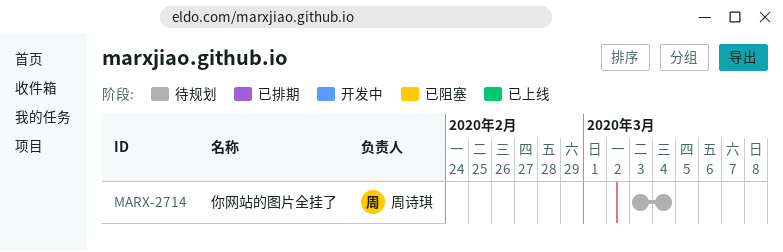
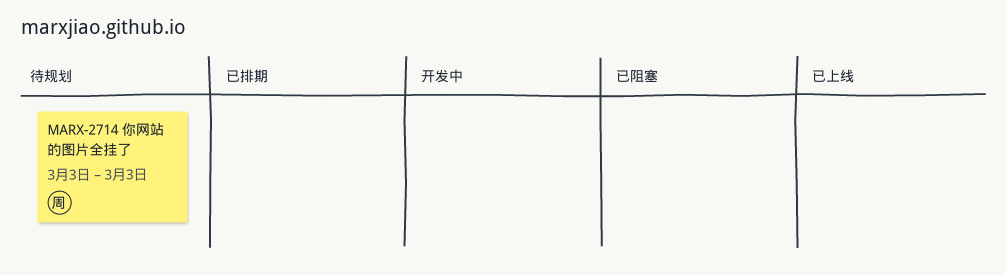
MARX-2714, due: Mar 4 -> Mar 3

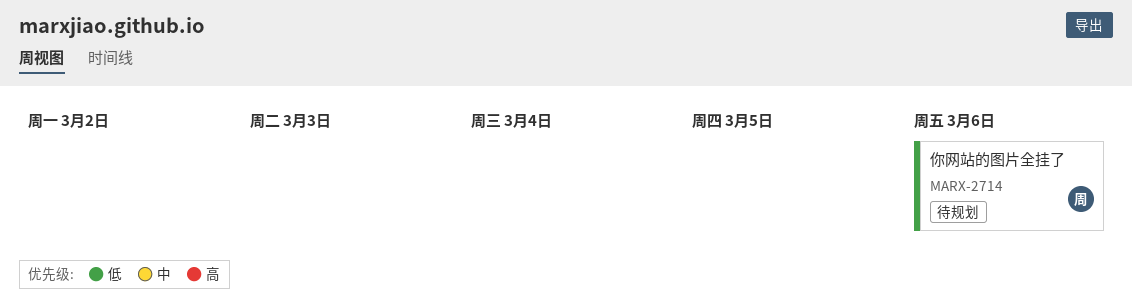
MARX-2714, due: Mar 3 -> Mar 6

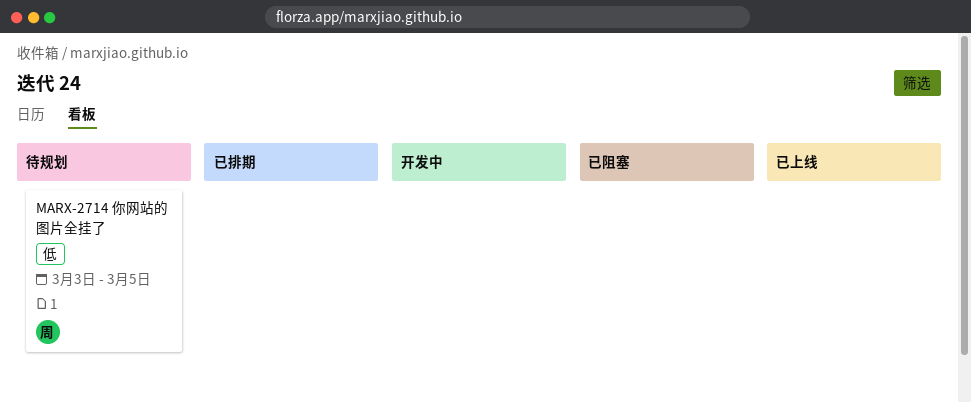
MARX-2714, due: Mar 6 -> Mar 5

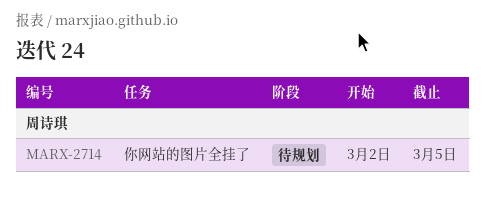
MARX-2714, start: Mar 3 -> Mar 2

